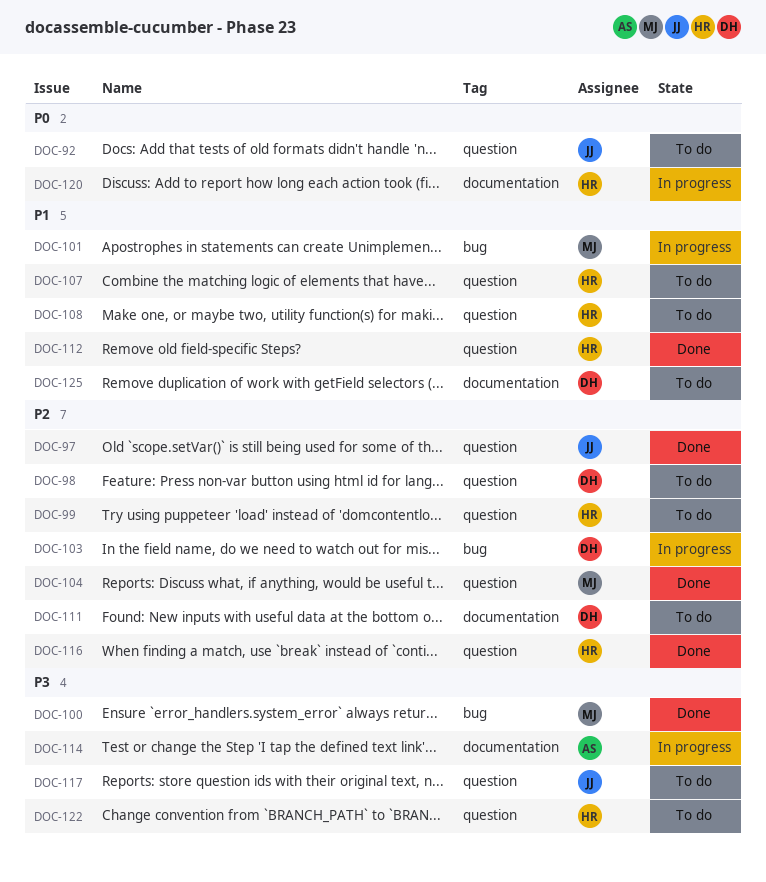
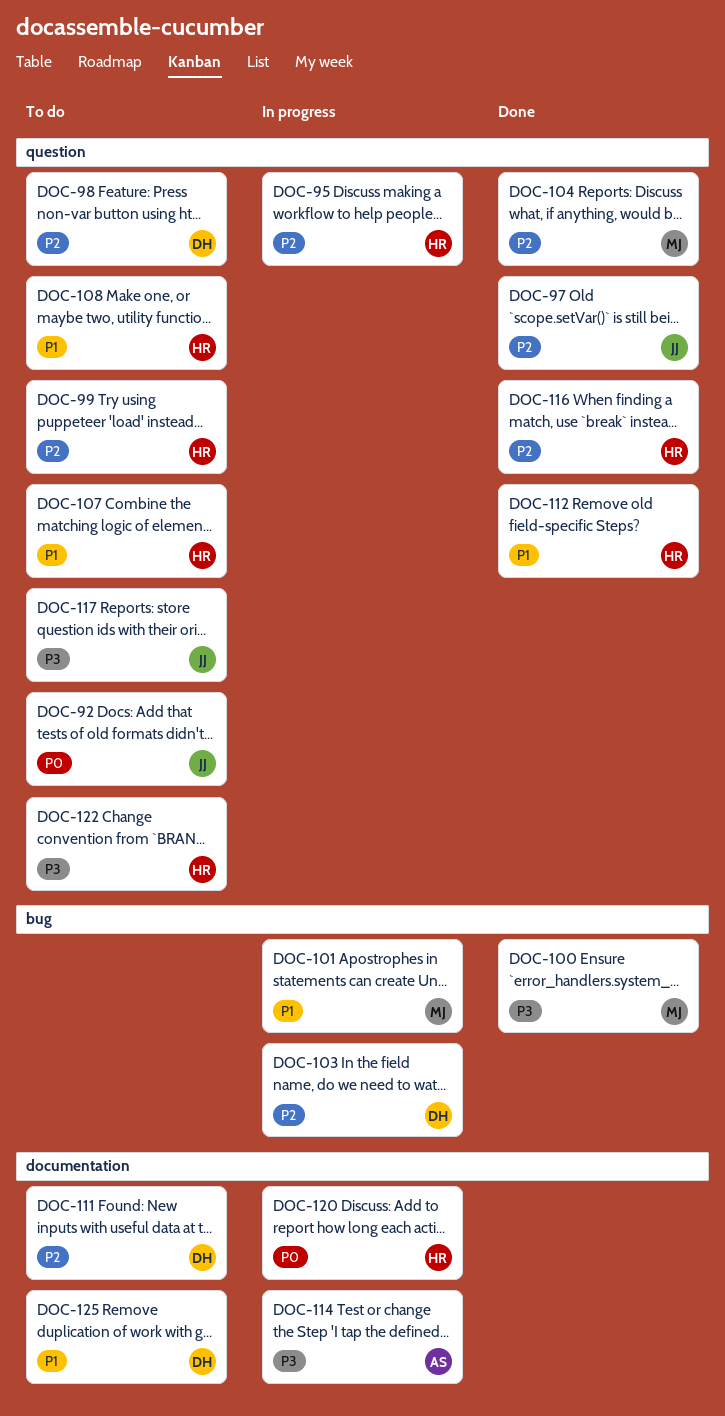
DOC-95: none -> present

